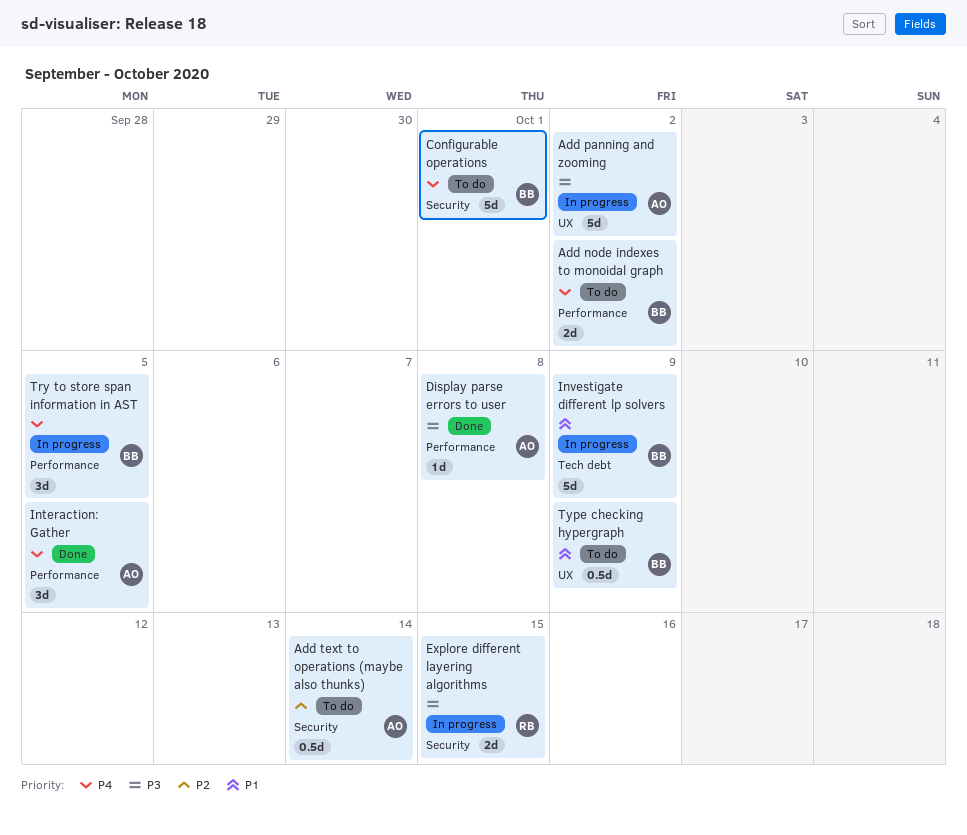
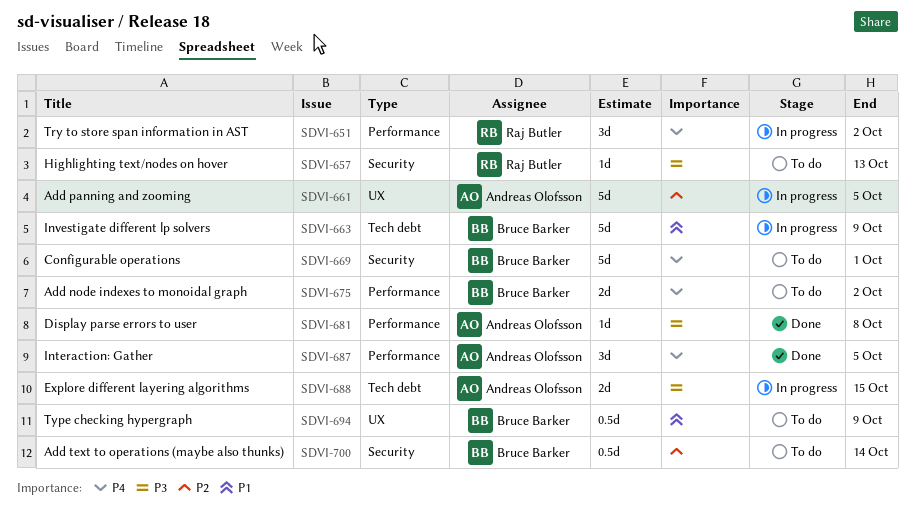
Add panning and zooming, priority: P3 -> P2
Add panning and zooming, due: Oct 2 -> Oct 5
Add text to operations (maybe also thunks), owner: Andreas Olofsson -> Bruce Barker
Explore different layering algorithms, owner: Raj Butler -> Andreas Olofsson
Explore different layering algorithms, label: Security -> Tech debt
Highlighting text/nodes on hover: none -> present
Try to store span information in AST, owner: Bruce Barker -> Raj Butler
Try to store span information in AST, due: Oct 5 -> Oct 2

